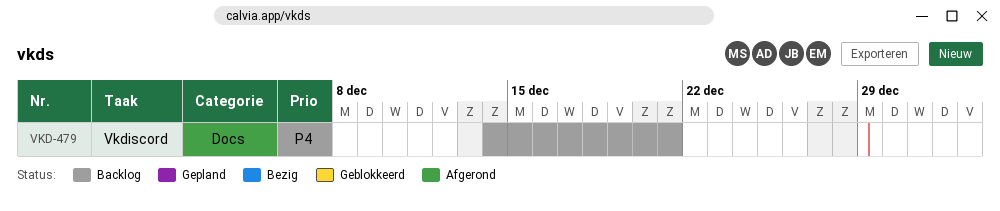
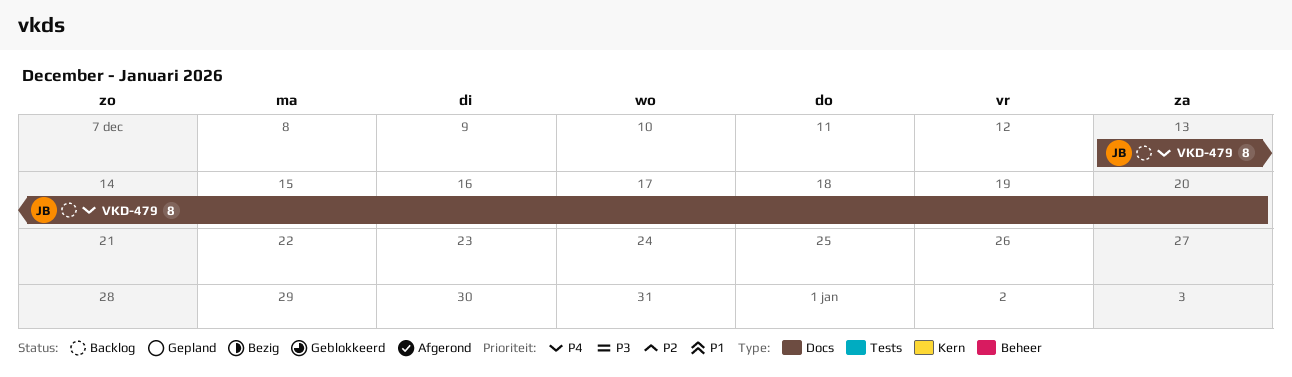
VKD-479, start: Dec 14 -> Dec 13
VKD-479, due: Dec 21 -> Dec 20

